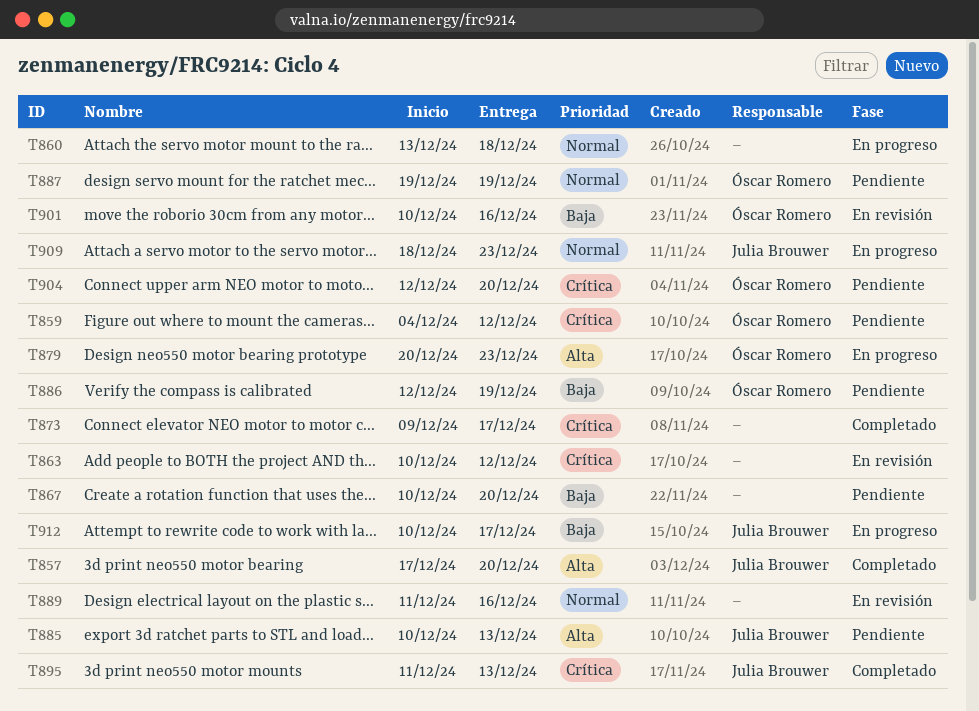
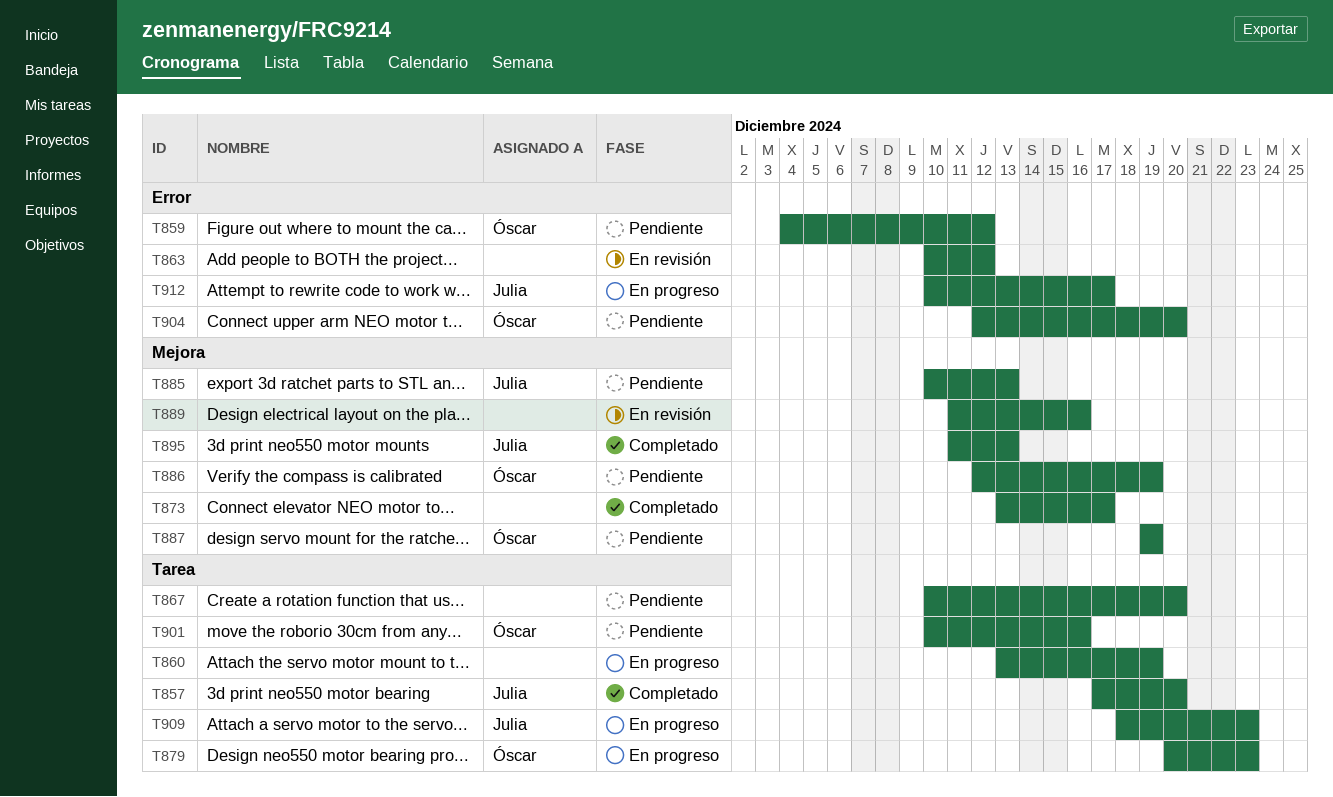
T860, due: Dec 18 -> Dec 19
T873, start: Dec 9 -> Dec 13
T901, status: En revisión -> Pendiente

